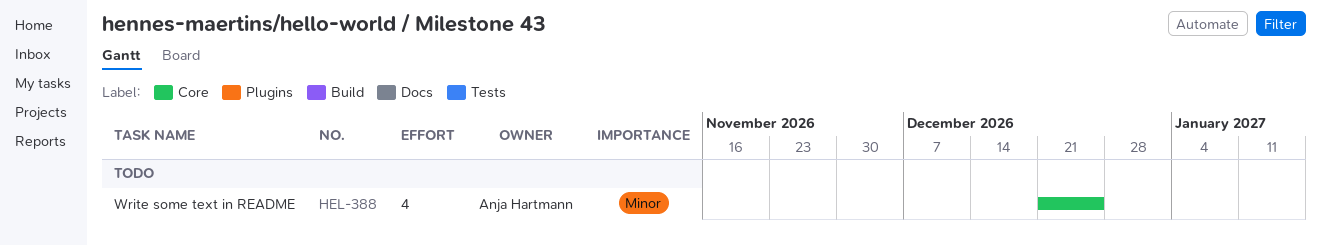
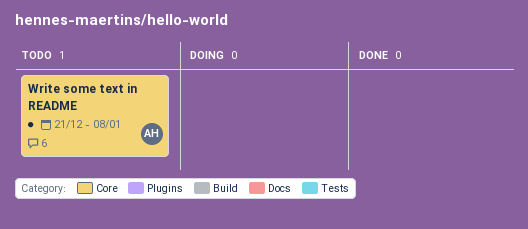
Write some text in README, estimate: 4 -> 1
Write some text in README, due: Dec 25 -> Jan 8

